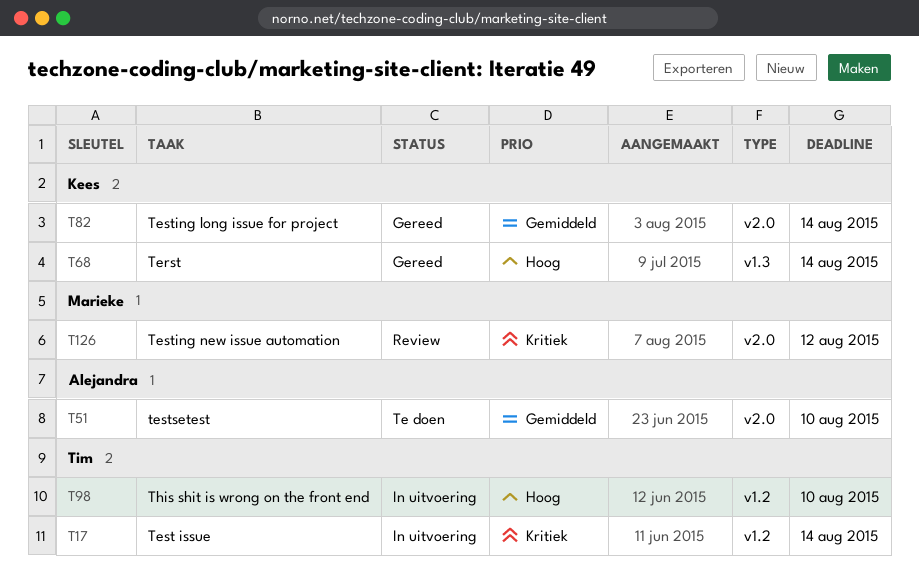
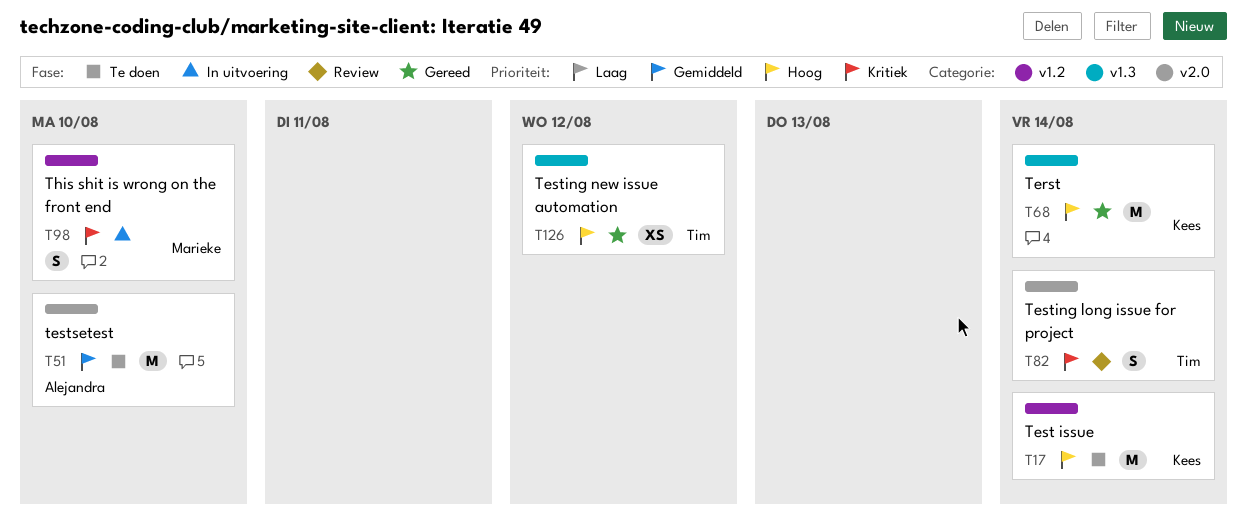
T17, status: In uitvoering -> Te doen
T17, owner: Tim -> Kees
T17, priority: Kritiek -> Hoog
T82, status: Gereed -> Review
T82, owner: Kees -> Tim
T82, priority: Gemiddeld -> Kritiek
T98, owner: Tim -> Marieke
T98, priority: Hoog -> Kritiek
T126, status: Review -> Gereed
T126, owner: Marieke -> Tim
T126, priority: Kritiek -> Hoog
T126, label: v2.0 -> v1.3

